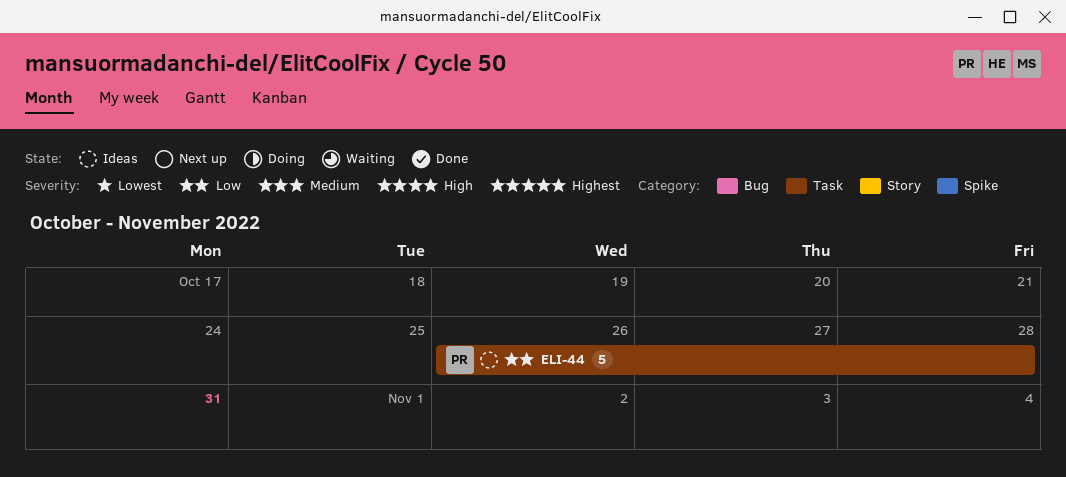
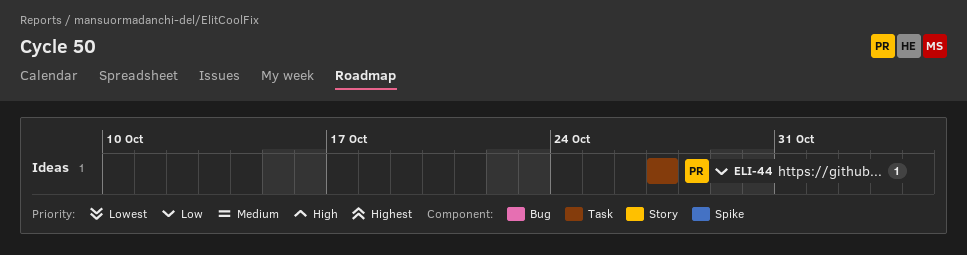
ELI-44, estimate: 5 -> 1
ELI-44, start: Oct 26 -> Oct 27
ELI-44, due: Oct 28 -> Oct 27

